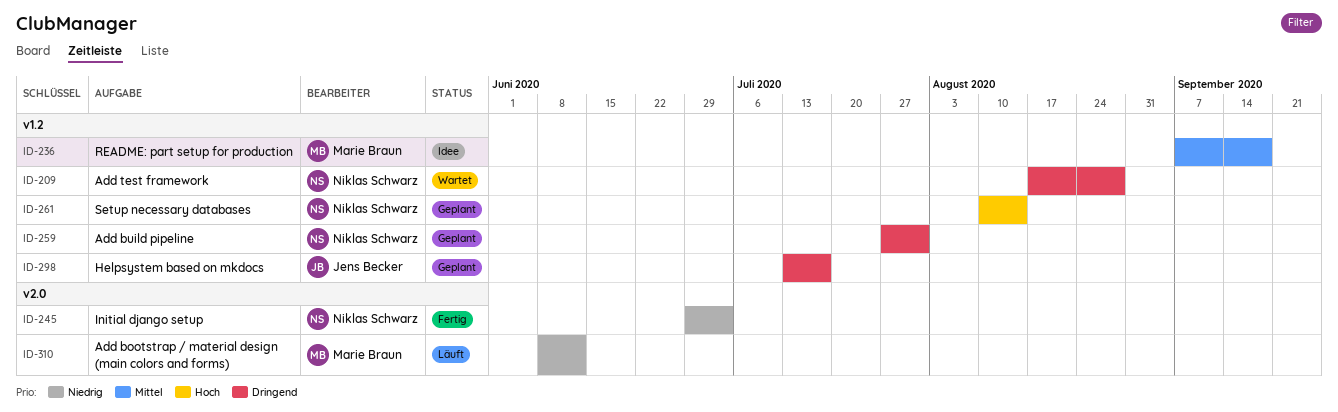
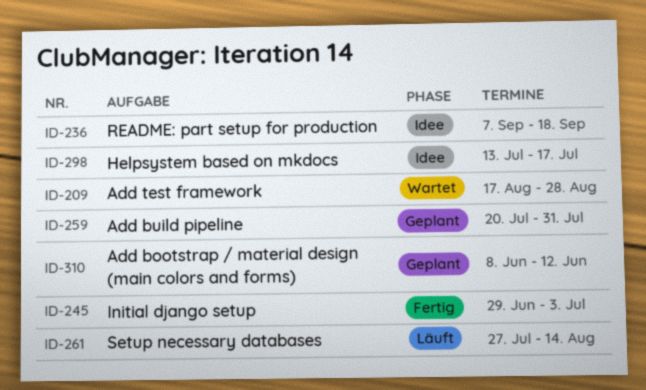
ID-259, start: Jul 27 -> Jul 20
ID-261, status: Geplant -> Läuft
ID-261, start: Aug 10 -> Jul 27
ID-298, status: Geplant -> Idee
ID-310, status: Läuft -> Geplant

